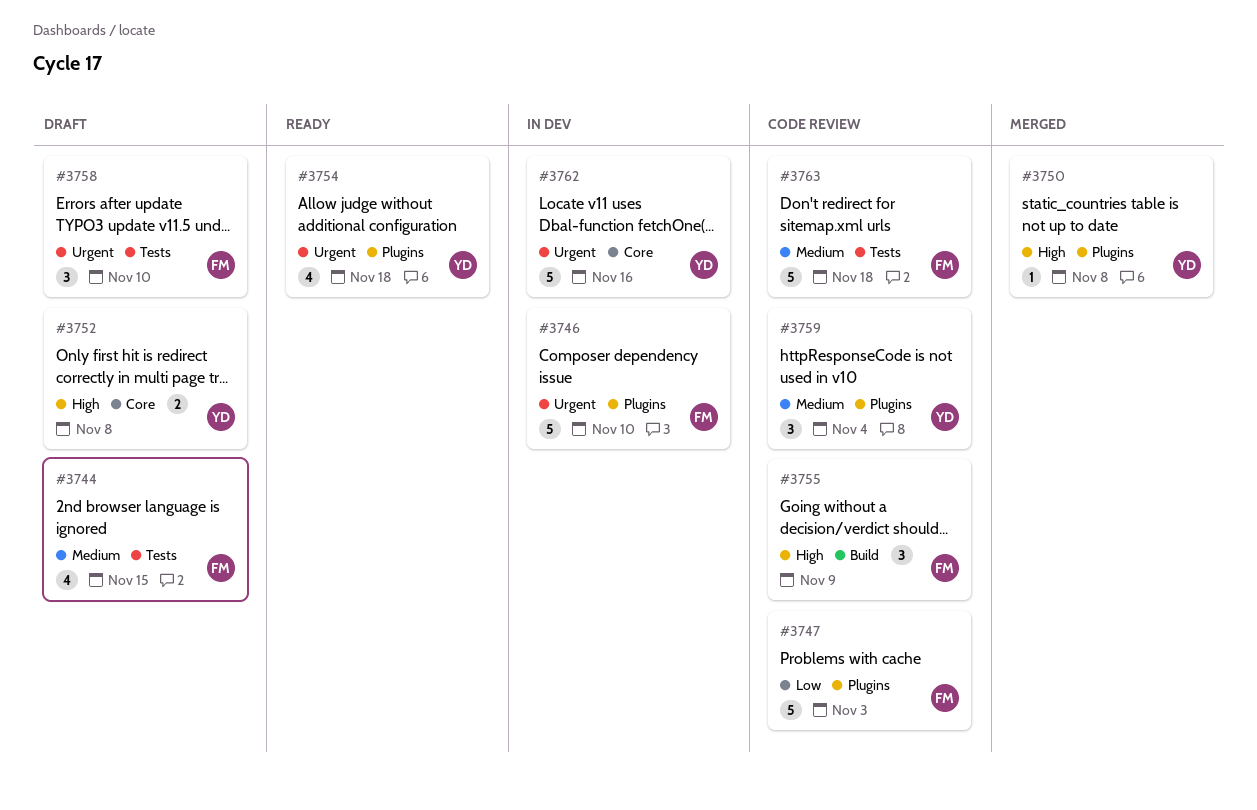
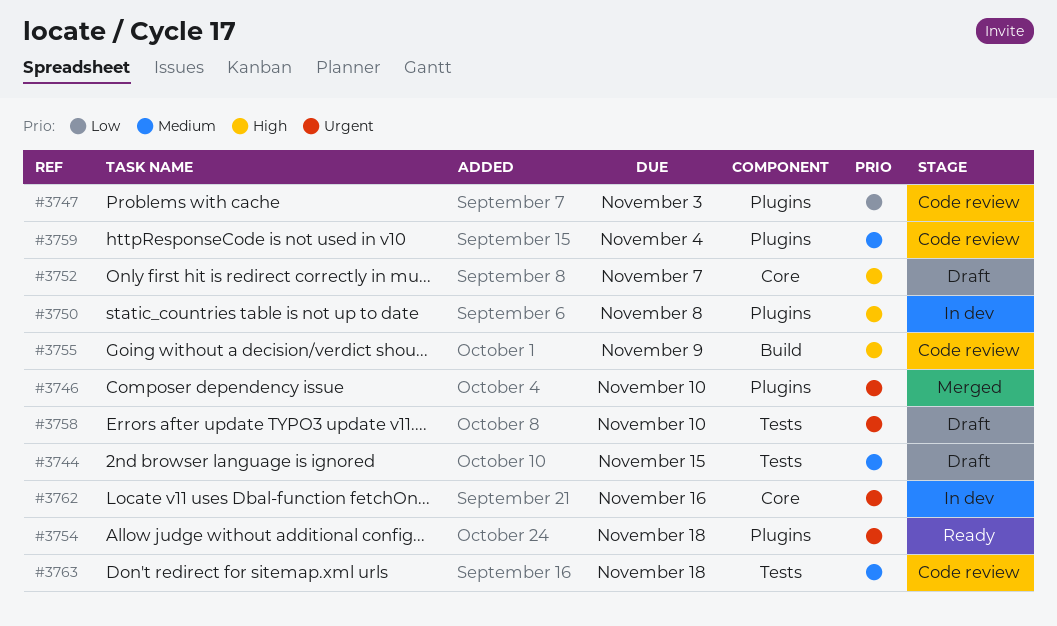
#3746, status: In dev -> Merged
#3750, status: Merged -> In dev
#3752, due: Nov 8 -> Nov 7

